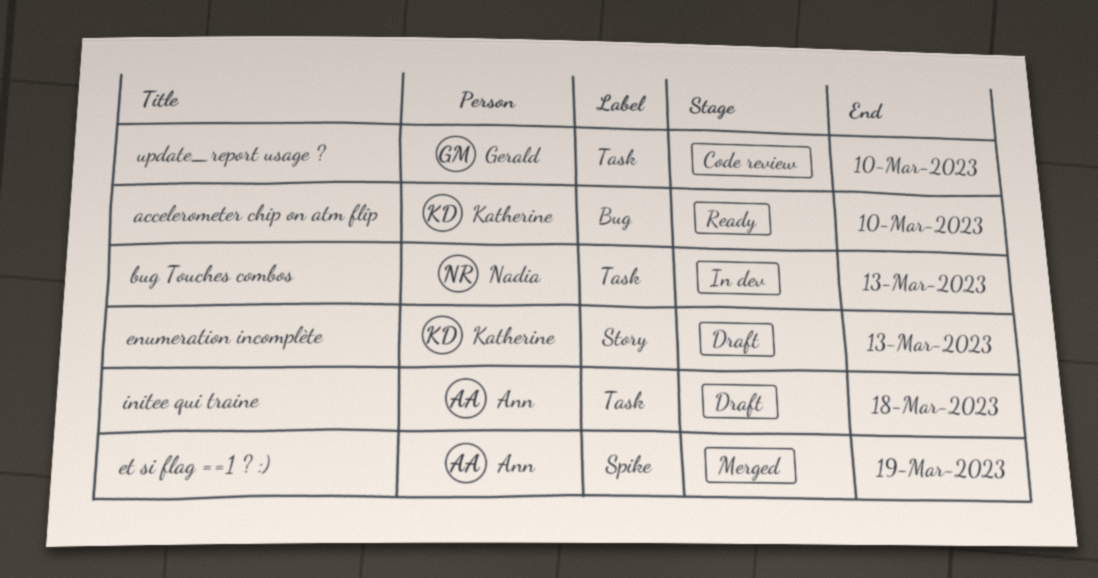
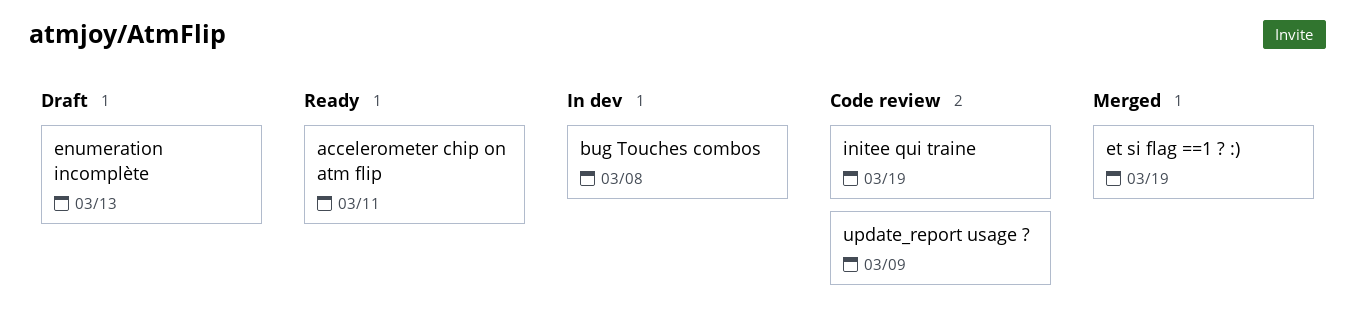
accelerometer chip on atm flip, due: Mar 10 -> Mar 11
bug Touches combos, due: Mar 13 -> Mar 8
initee qui traine, status: Draft -> Code review
initee qui traine, due: Mar 18 -> Mar 19
update_report usage ?, due: Mar 10 -> Mar 9

